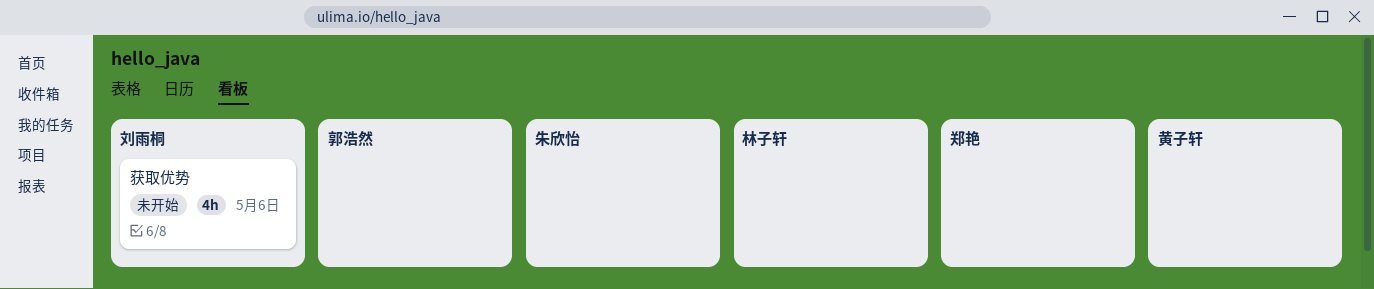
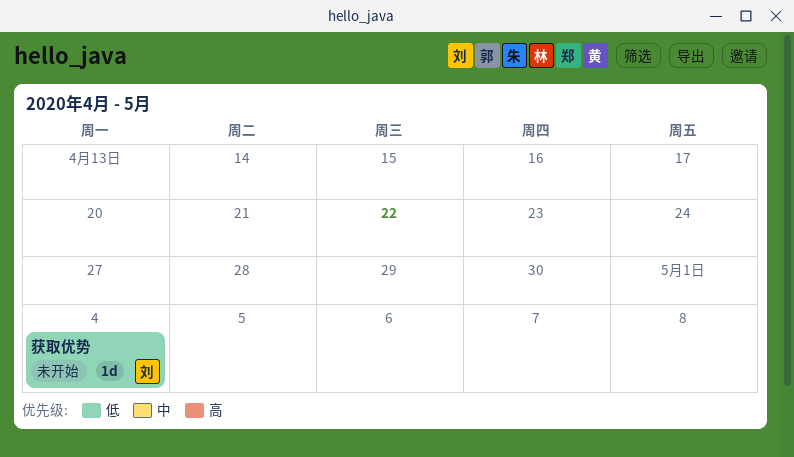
获取优势, estimate: 4h -> 1d
获取优势, due: May 6 -> May 4

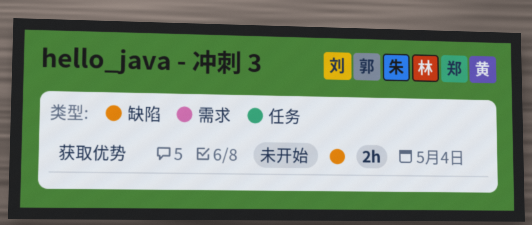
获取优势, estimate: 1d -> 2h

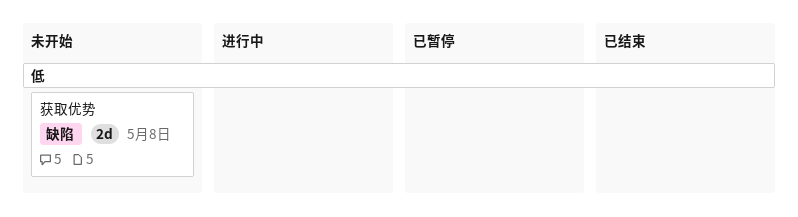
获取优势, estimate: 2h -> 2d
获取优势, due: May 4 -> May 8

